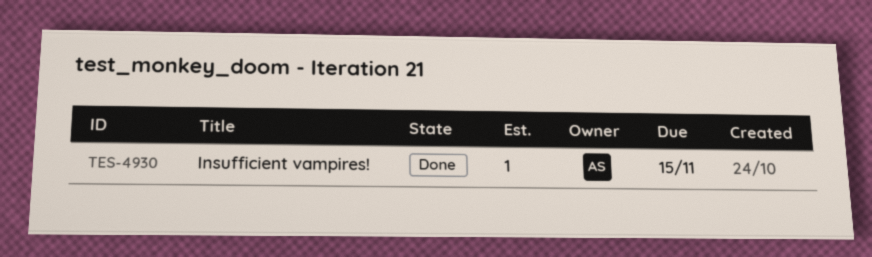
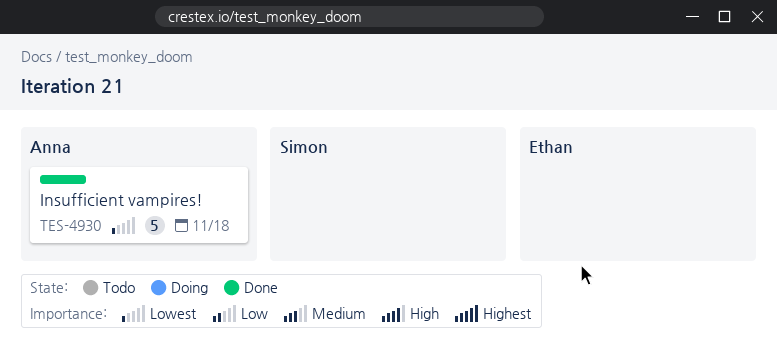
TES-4930, estimate: 1 -> 5
TES-4930, due: Nov 15 -> Nov 18

